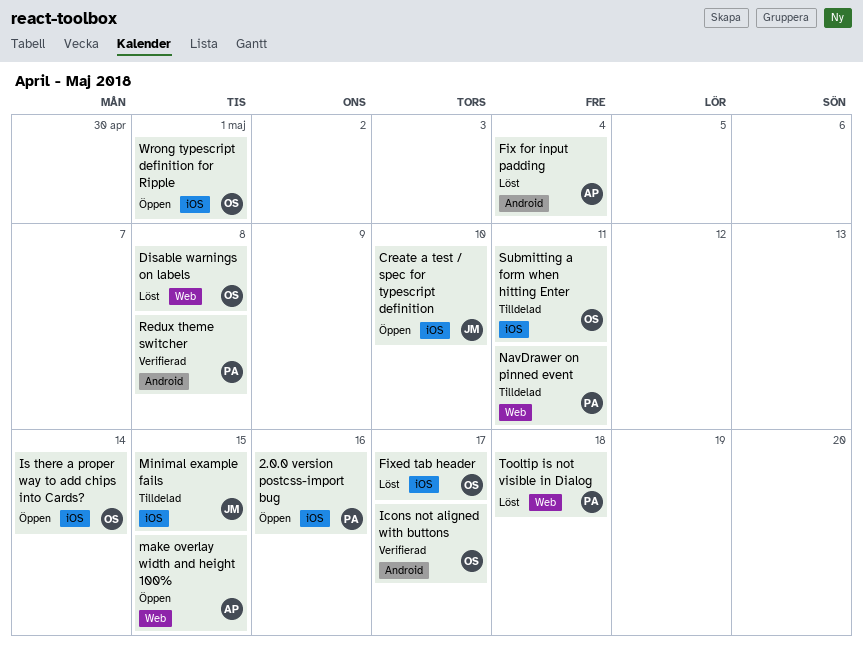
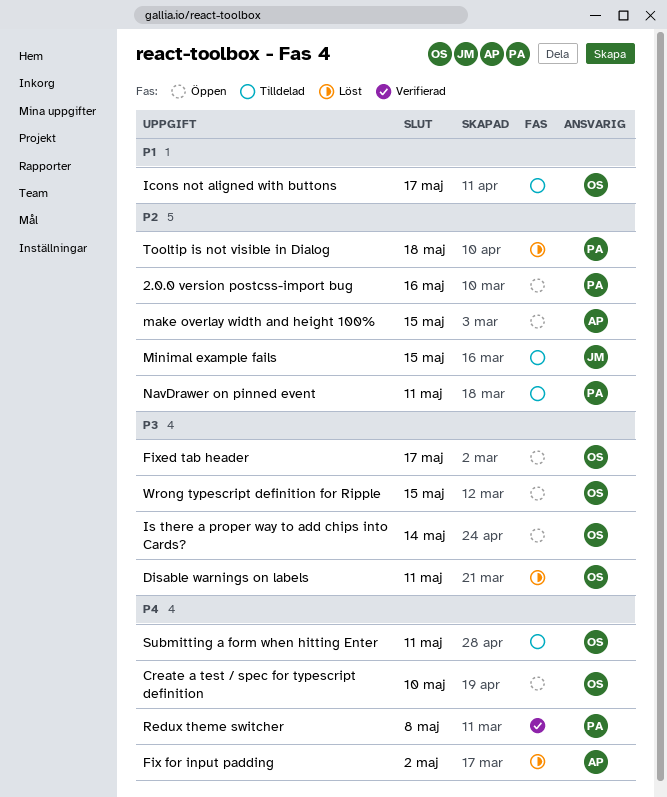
Create a test / spec for typescript definition, owner: JM -> OS
Disable warnings on labels, due: May 8 -> May 11
Fix for input padding, due: May 4 -> May 2
Fixed tab header, status: Löst -> Öppen
Icons not aligned with buttons, status: Verifierad -> Tilldelad
Wrong typescript definition for Ripple, due: May 1 -> May 15

